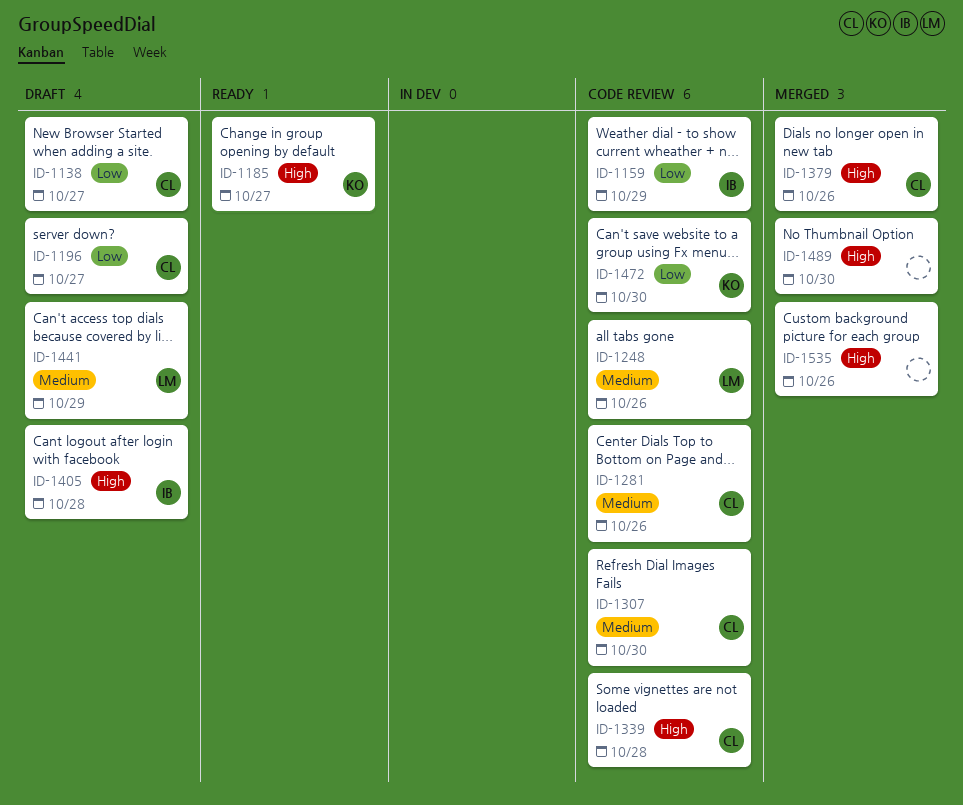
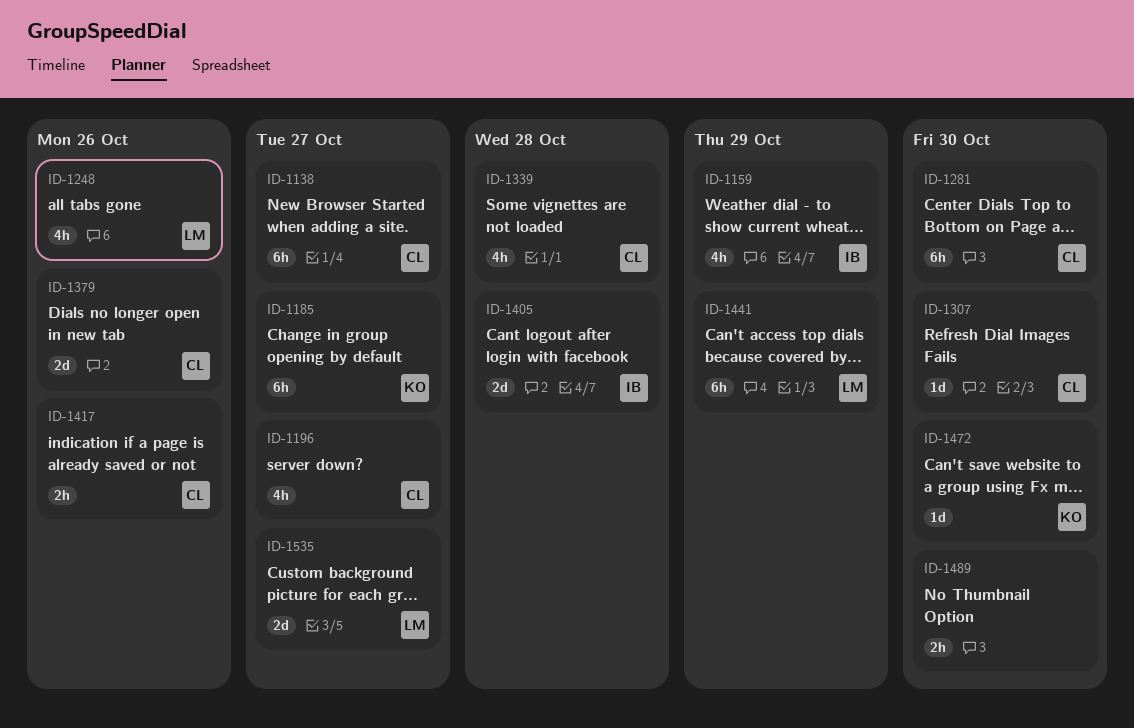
ID-1281, due: Oct 26 -> Oct 30
ID-1417: none -> present
ID-1535, owner: none -> LM
ID-1535, due: Oct 26 -> Oct 27

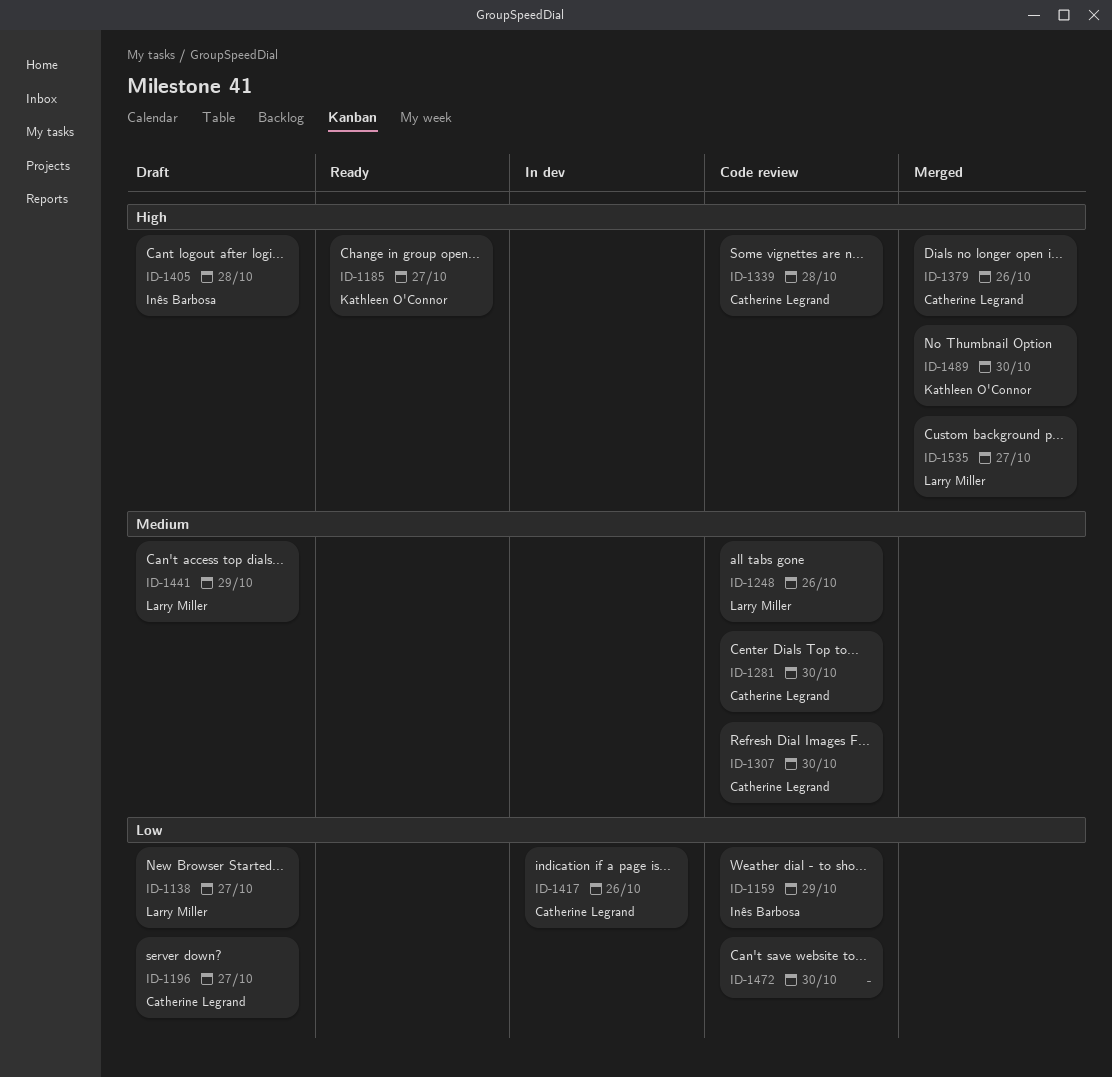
ID-1138, owner: Catherine Legrand -> Larry Miller
ID-1472, owner: Kathleen O'Connor -> none
ID-1489, owner: none -> Kathleen O'Connor

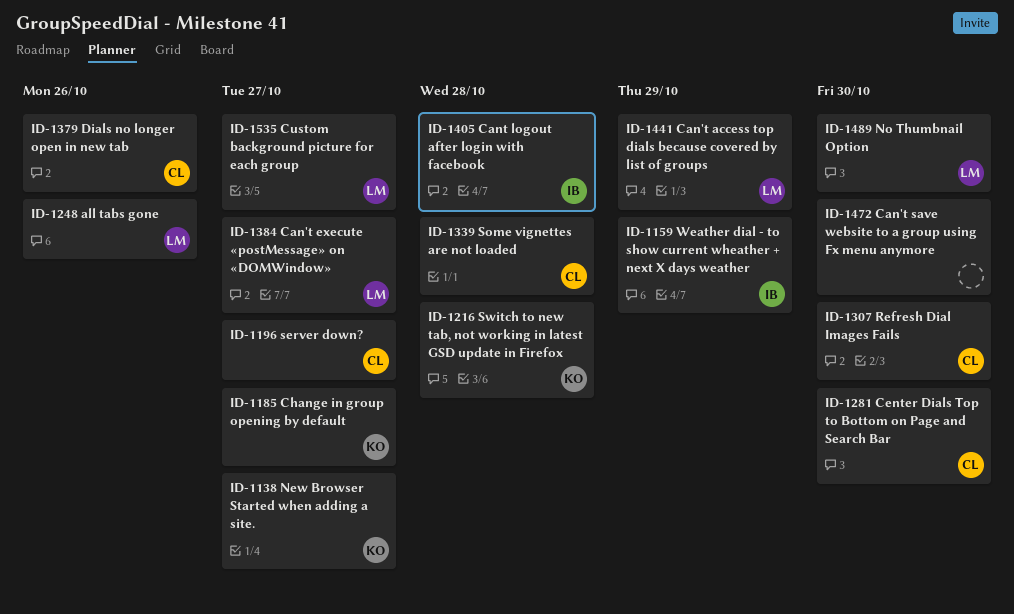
ID-1138, owner: Larry Miller -> Kathleen O'Connor
ID-1216: none -> present
ID-1384: none -> present
ID-1417: present -> none
ID-1489, owner: Kathleen O'Connor -> Larry Miller

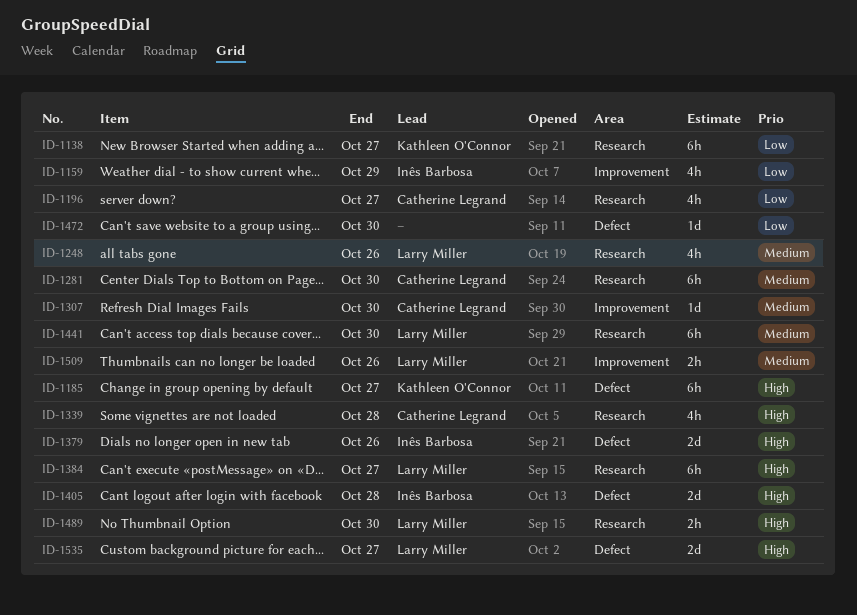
ID-1216: present -> none
ID-1379, owner: Catherine Legrand -> Inês Barbosa
ID-1441, due: Oct 29 -> Oct 30
ID-1509: none -> present

